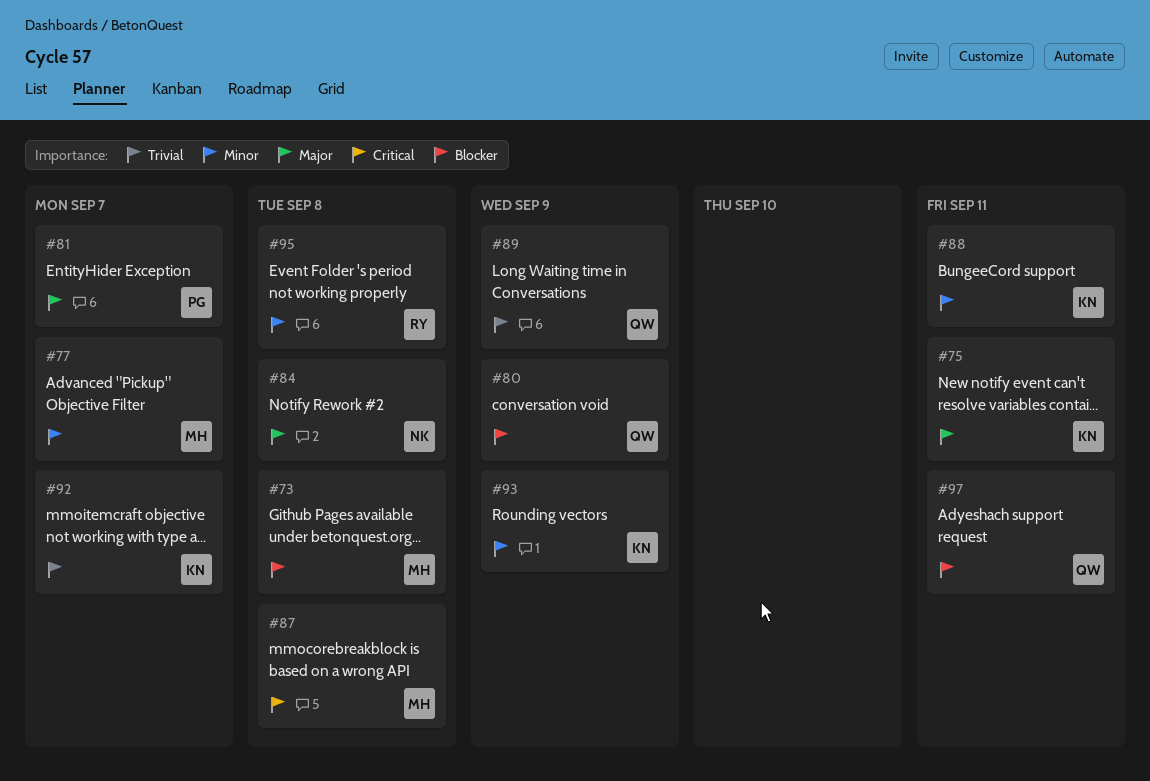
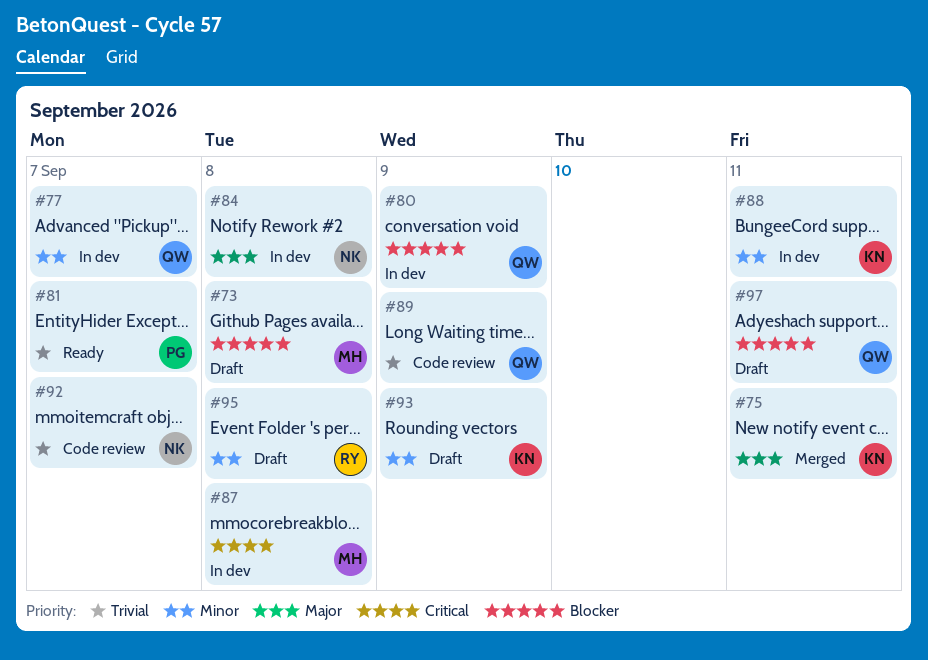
#77, owner: MH -> QW
#81, priority: Major -> Trivial
#92, owner: KN -> NK

